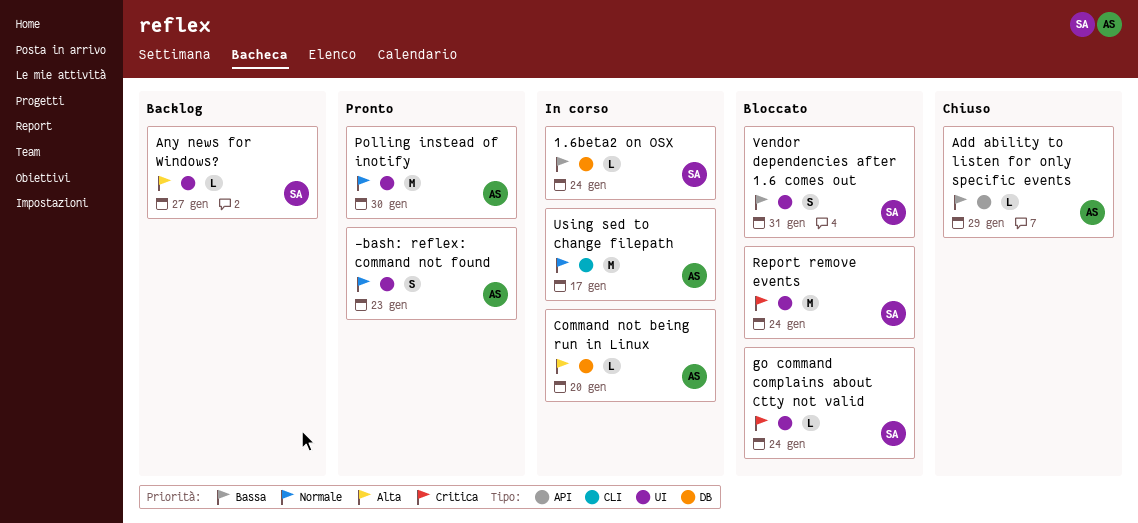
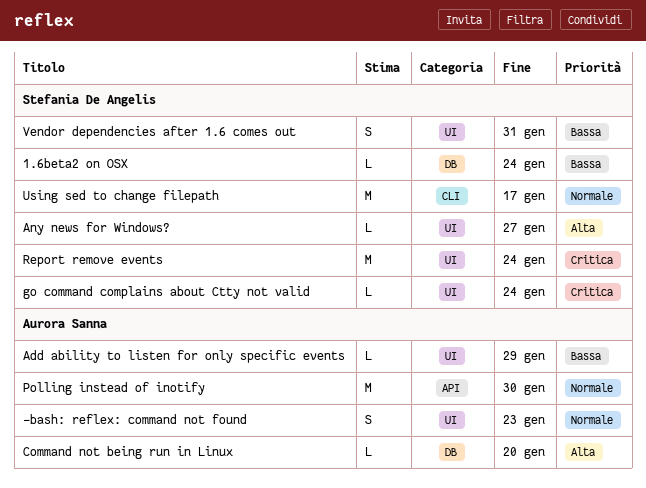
Add ability to listen for only specific events, label: API -> UI
Polling instead of inotify, label: UI -> API
Using sed to change filepath, owner: Aurora Sanna -> Stefania De Angelis

